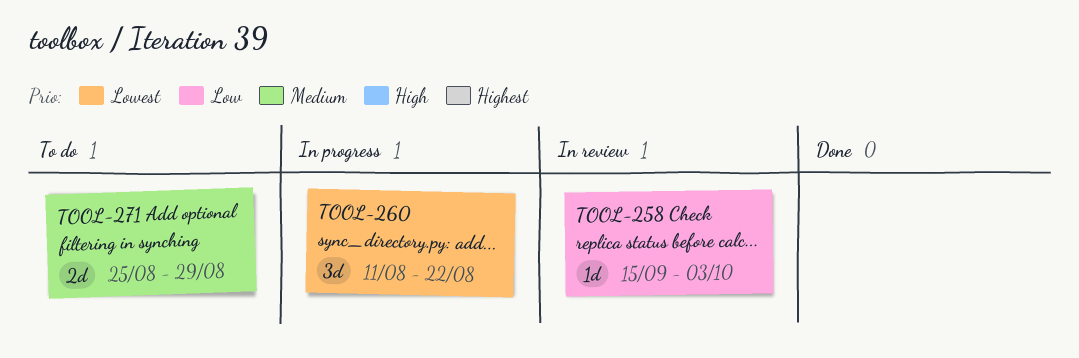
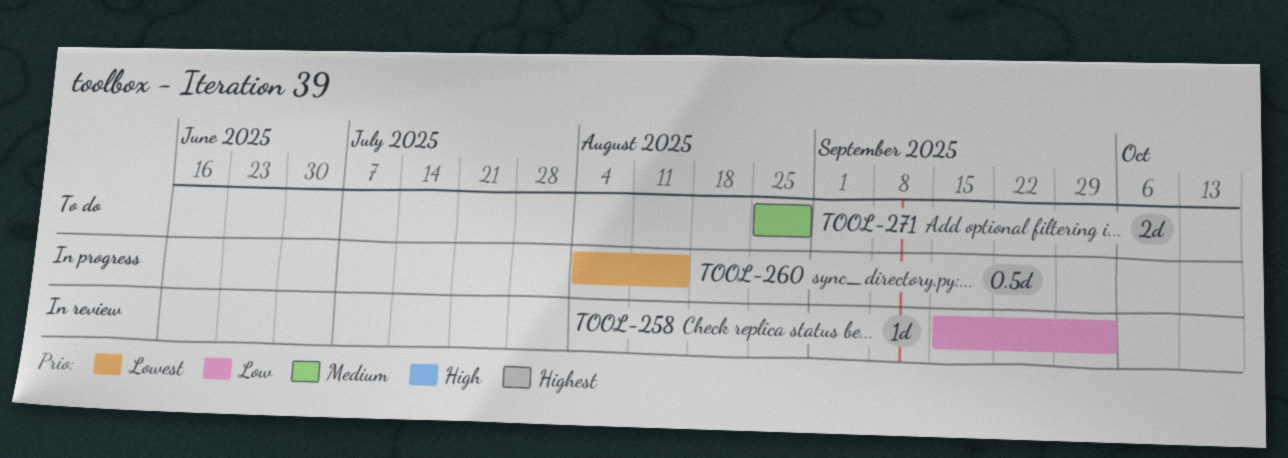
TOOL-260, estimate: 3d -> 0.5d
TOOL-260, start: Aug 11 -> Aug 4
TOOL-260, due: Aug 22 -> Aug 15

